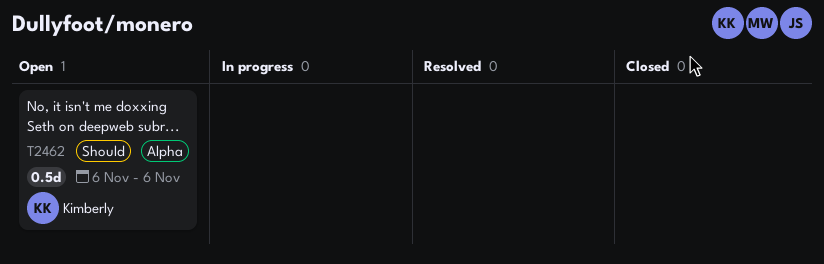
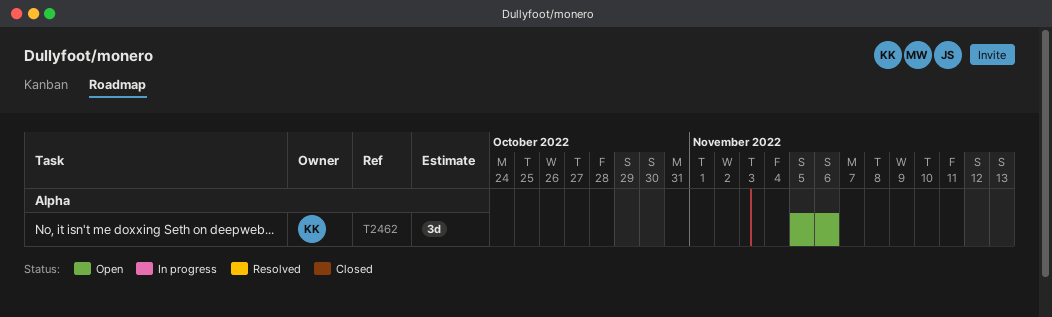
T2462, estimate: 0.5d -> 3d
T2462, start: Nov 6 -> Nov 5

